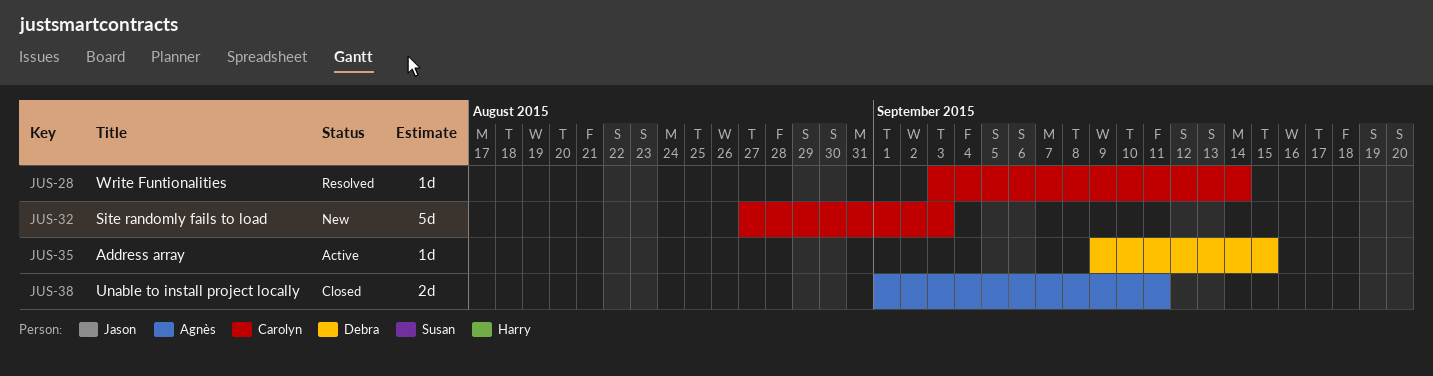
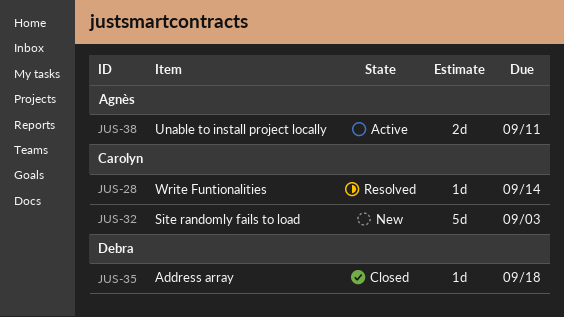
JUS-35, status: Active -> Closed
JUS-35, due: Sep 15 -> Sep 18
JUS-38, status: Closed -> Active

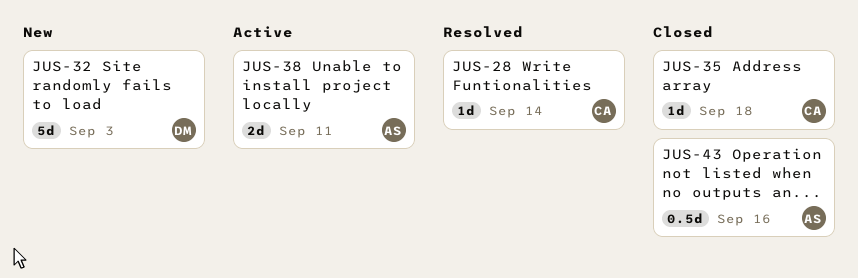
JUS-32, owner: Carolyn -> Debra
JUS-35, owner: Debra -> Carolyn
JUS-43: none -> present

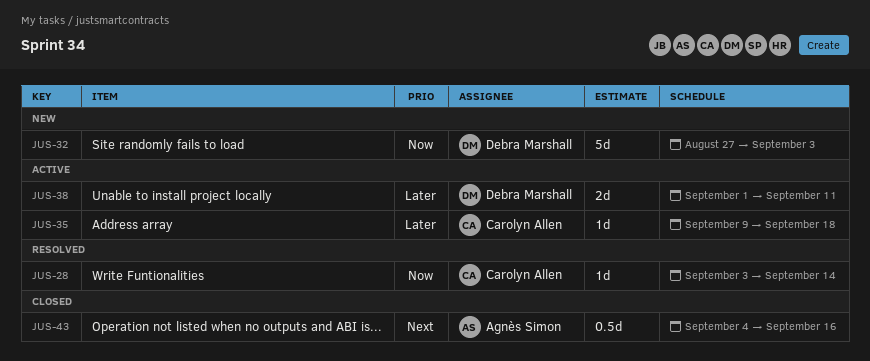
JUS-35, status: Closed -> Active
JUS-38, owner: Agnès Simon -> Debra Marshall

